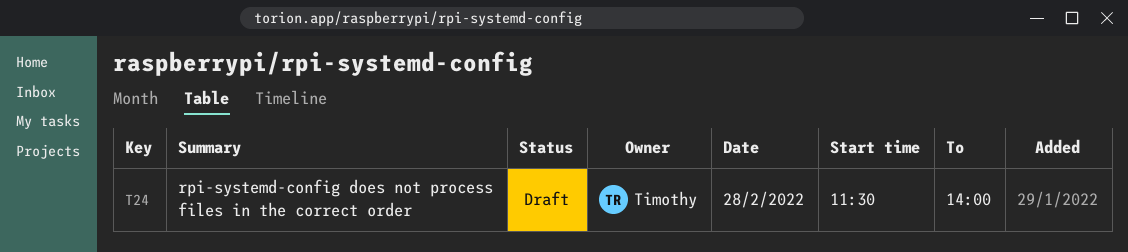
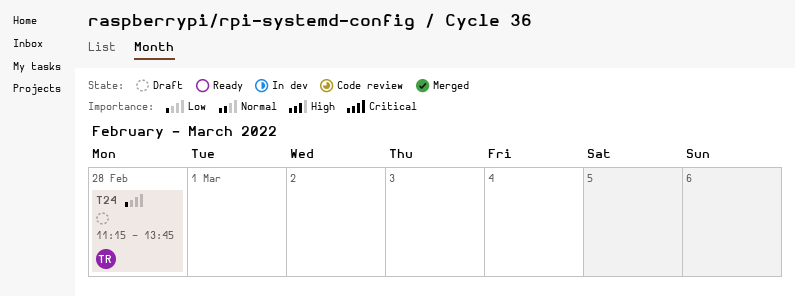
T24, begins: 11:30 -> 11:15
T24, ends: 14:00 -> 13:45

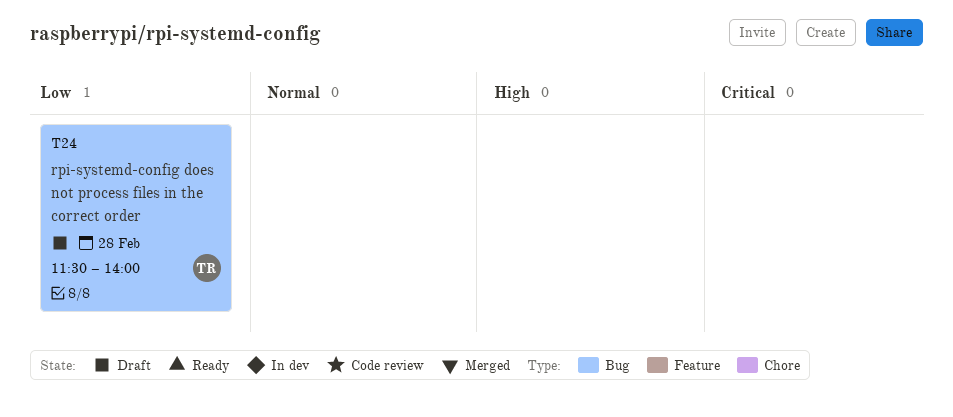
T24, begins: 11:15 -> 11:30
T24, ends: 13:45 -> 14:00

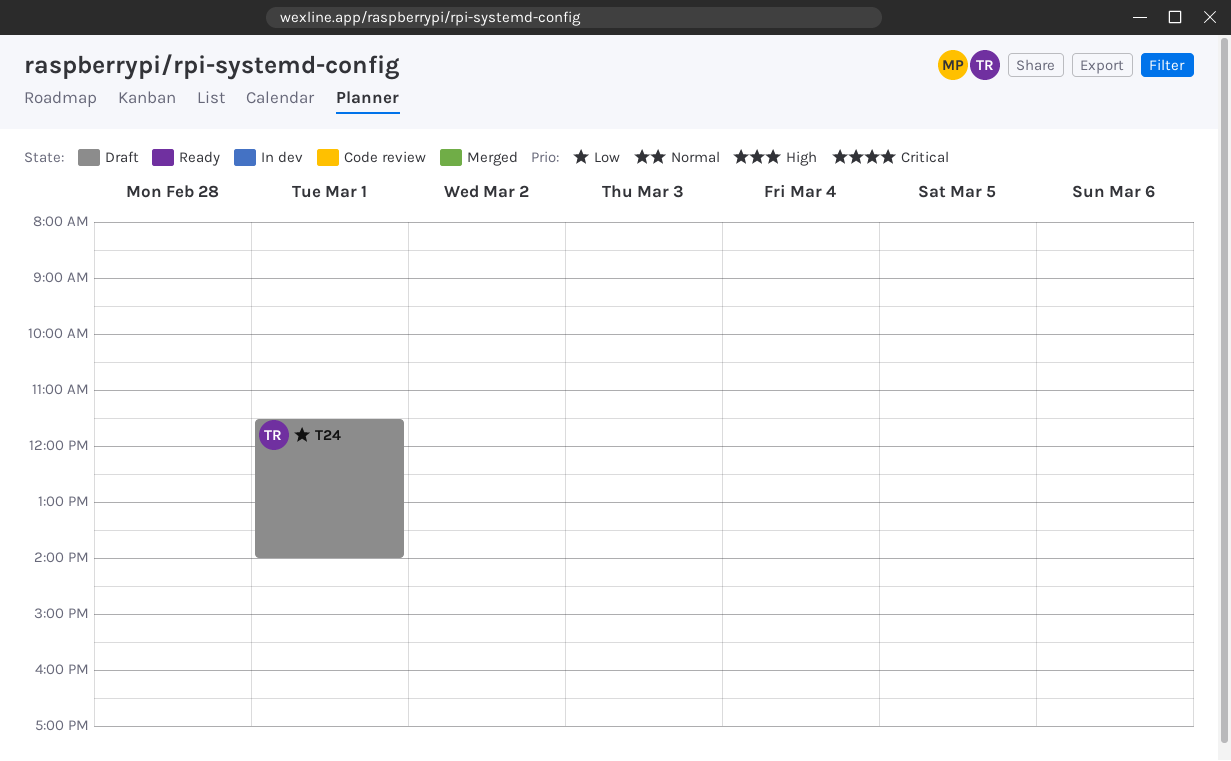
T24, day: Feb 28 -> Mar 1

